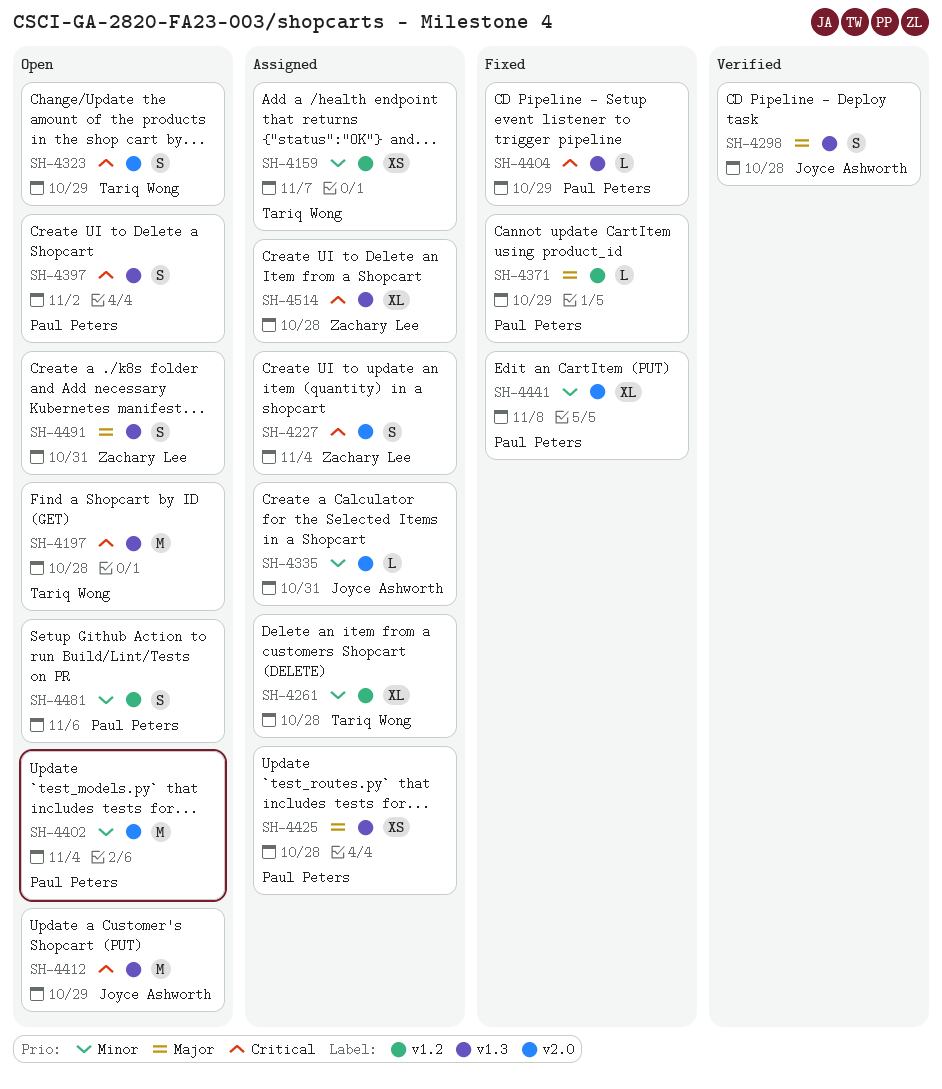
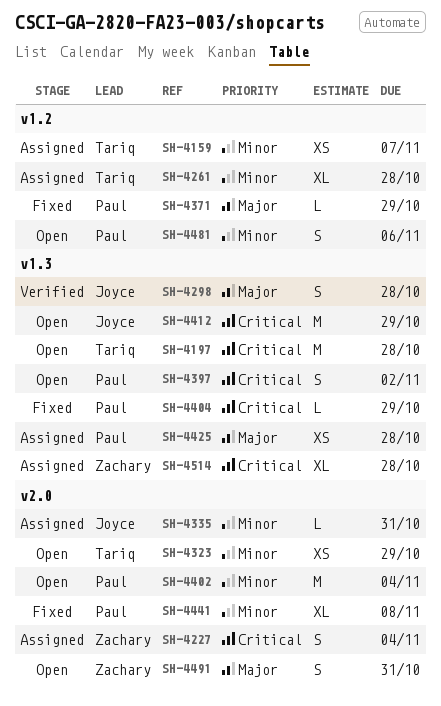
SH-4323, priority: Critical -> Minor
SH-4323, estimate: S -> XS
SH-4491, label: v1.3 -> v2.0

